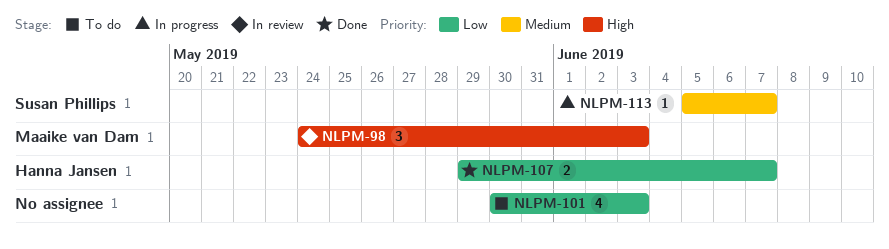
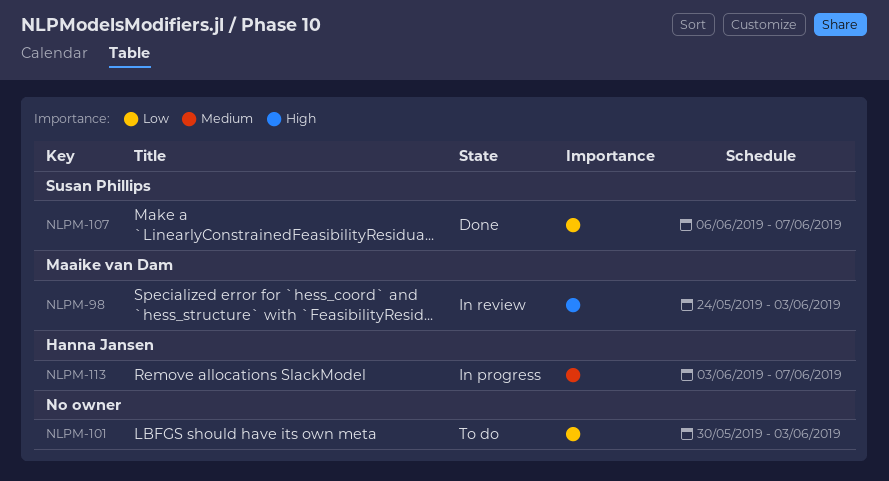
NLPM-107, owner: Hanna Jansen -> Susan Phillips
NLPM-107, start: May 29 -> Jun 6
NLPM-113, owner: Susan Phillips -> Hanna Jansen
NLPM-113, start: Jun 5 -> Jun 3

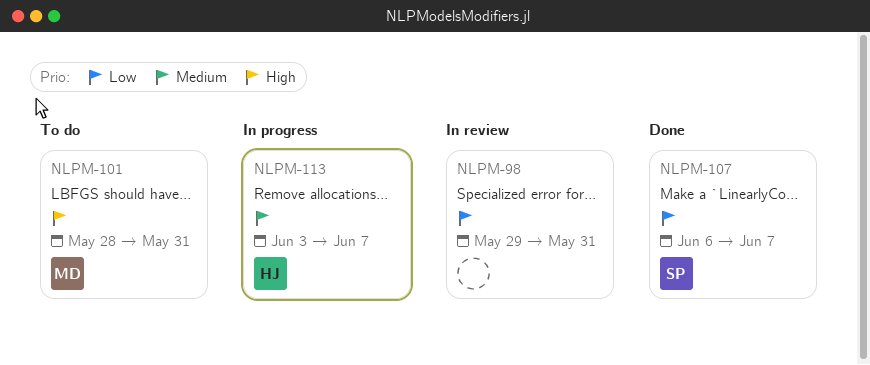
NLPM-98, owner: Maaike van Dam -> none
NLPM-98, priority: High -> Low
NLPM-98, start: May 24 -> May 29
NLPM-98, due: Jun 3 -> May 31
NLPM-101, owner: none -> Maaike van Dam
NLPM-101, priority: Low -> High
NLPM-101, start: May 30 -> May 28
NLPM-101, due: Jun 3 -> May 31

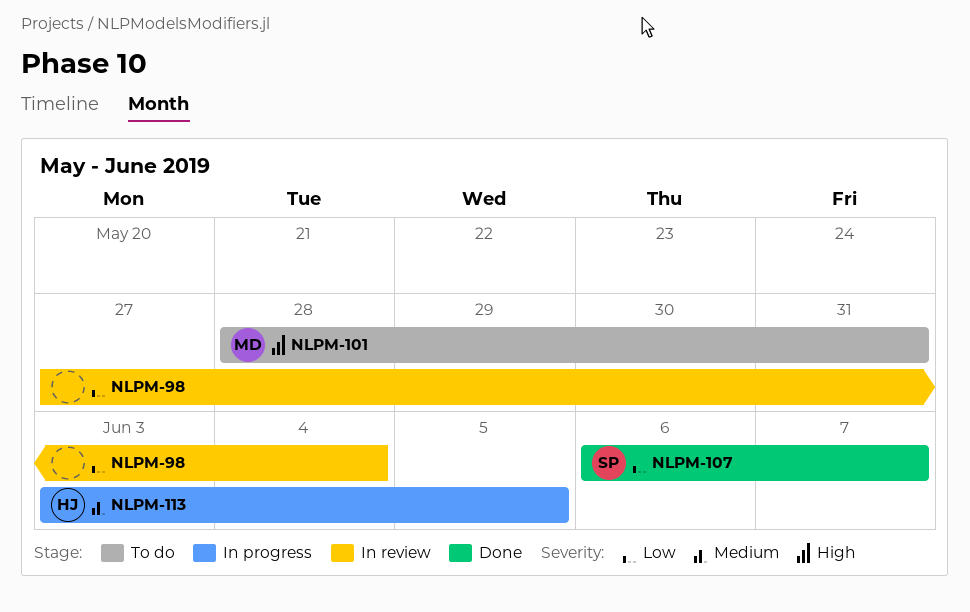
NLPM-98, start: May 29 -> May 27
NLPM-98, due: May 31 -> Jun 4
NLPM-113, due: Jun 7 -> Jun 5

